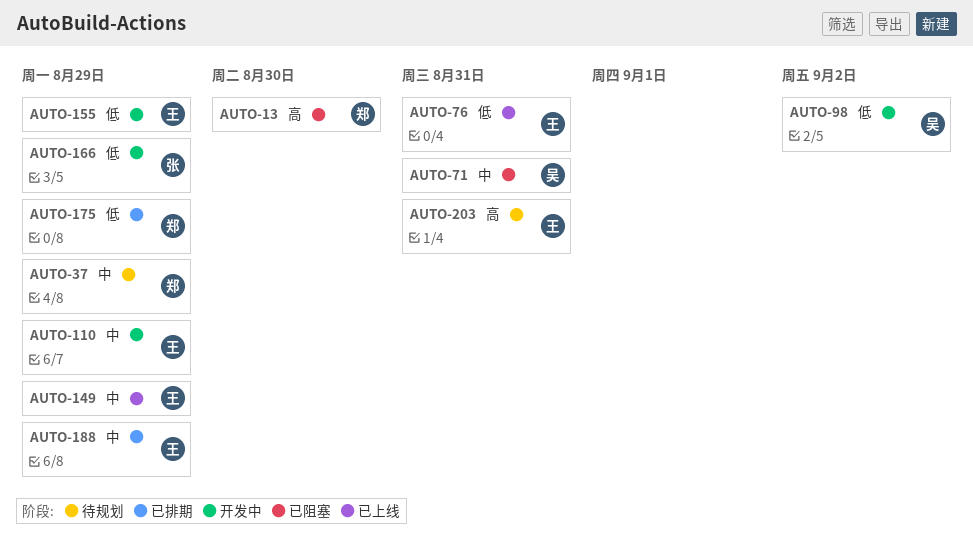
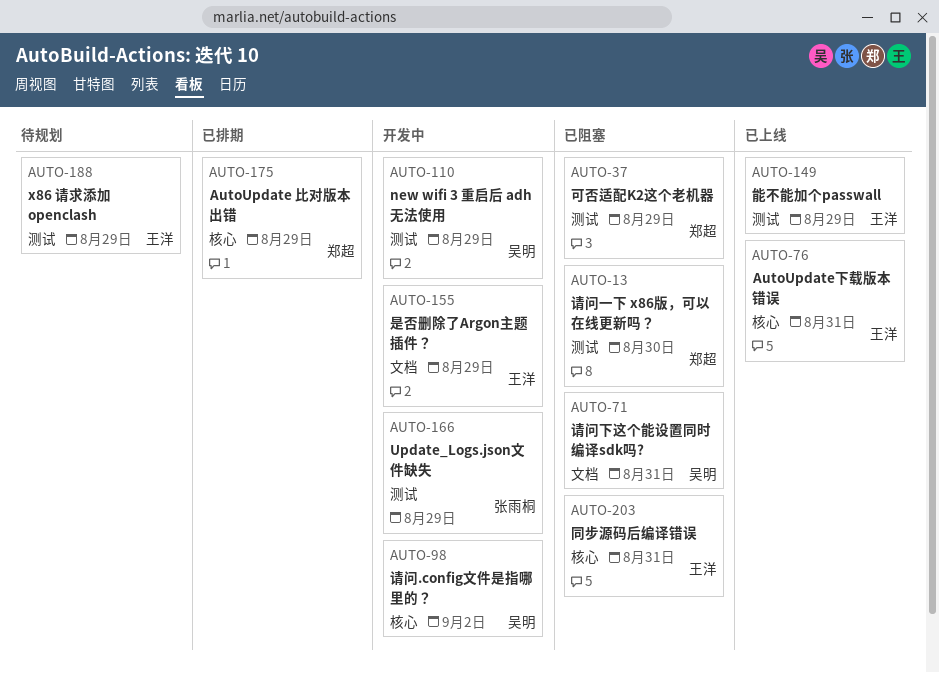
AUTO-37, status: 待规划 -> 已阻塞
AUTO-110, owner: 王洋 -> 吴明
AUTO-188, status: 已排期 -> 待规划
AUTO-203, status: 待规划 -> 已阻塞

